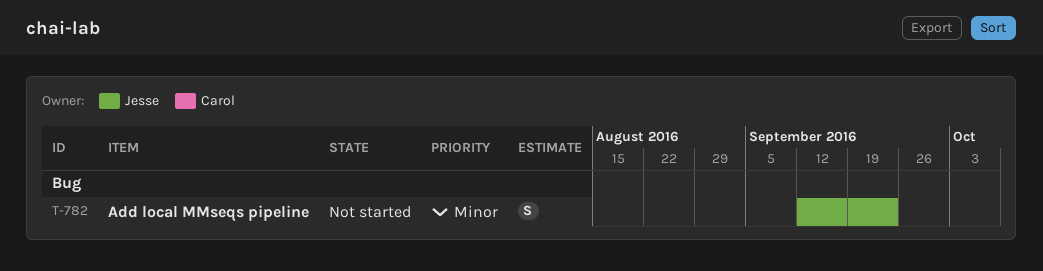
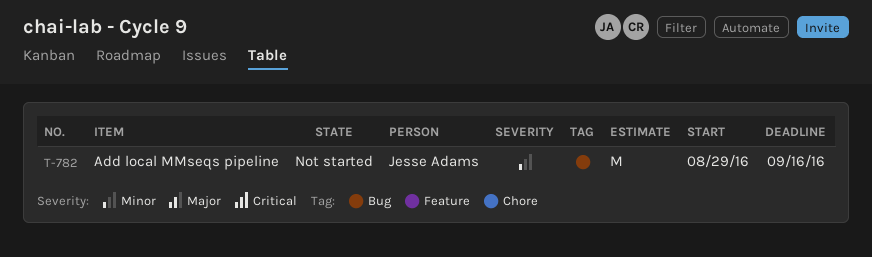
T-782, estimate: S -> M
T-782, start: Sep 12 -> Aug 29
T-782, due: Sep 23 -> Sep 16

